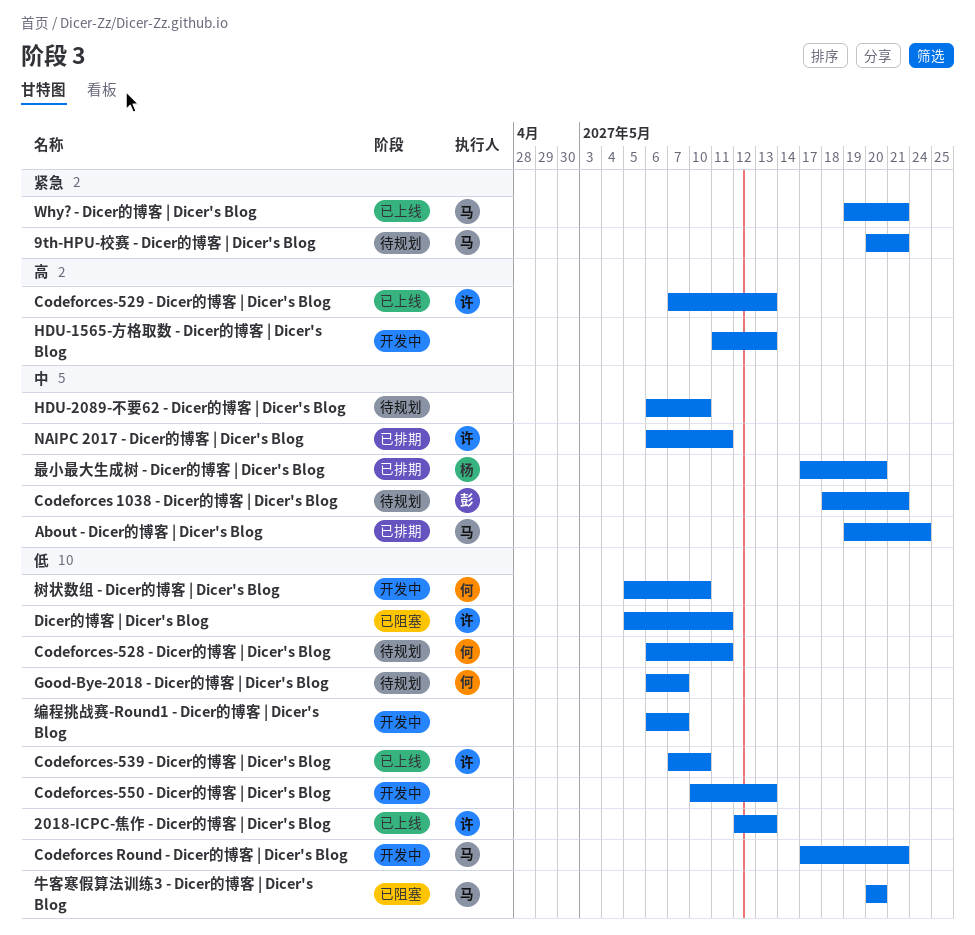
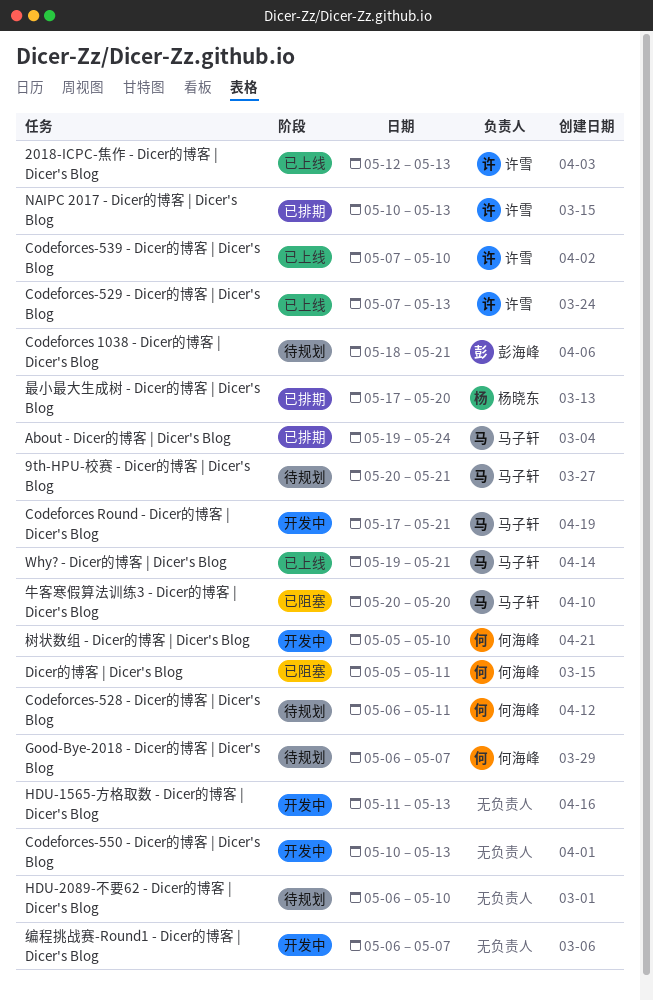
Dicer的博客 | Dicer's Blog, owner: 许雪 -> 何海峰
NAIPC 2017 - Dicer的博客 | Dicer's Blog, start: May 6 -> May 10
NAIPC 2017 - Dicer的博客 | Dicer's Blog, due: May 11 -> May 13

